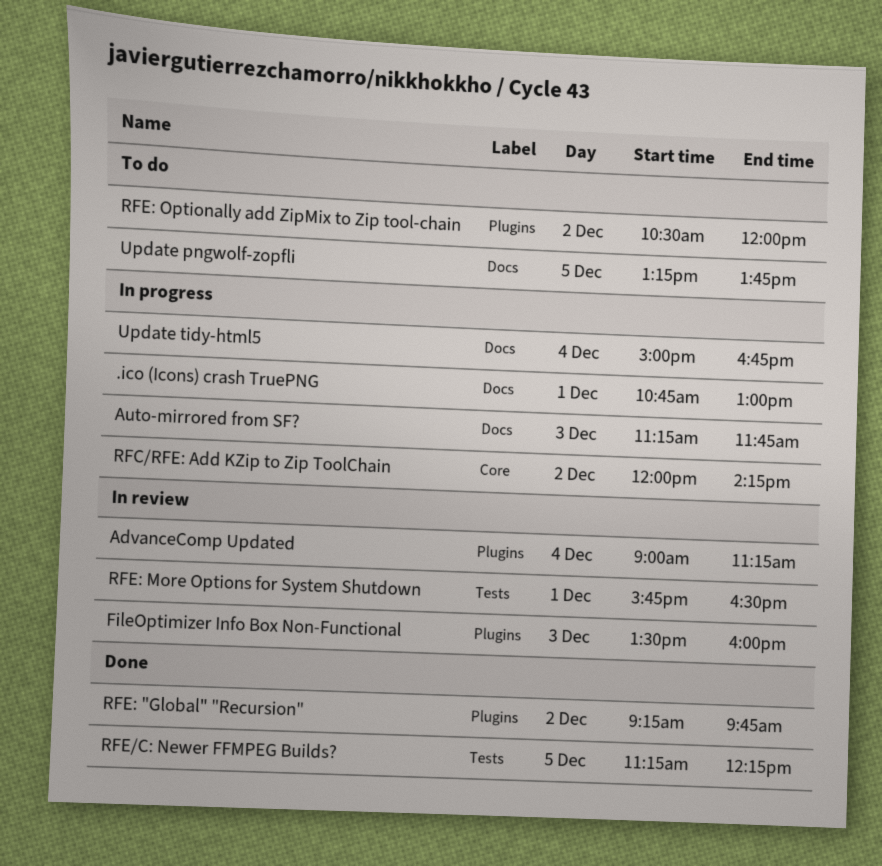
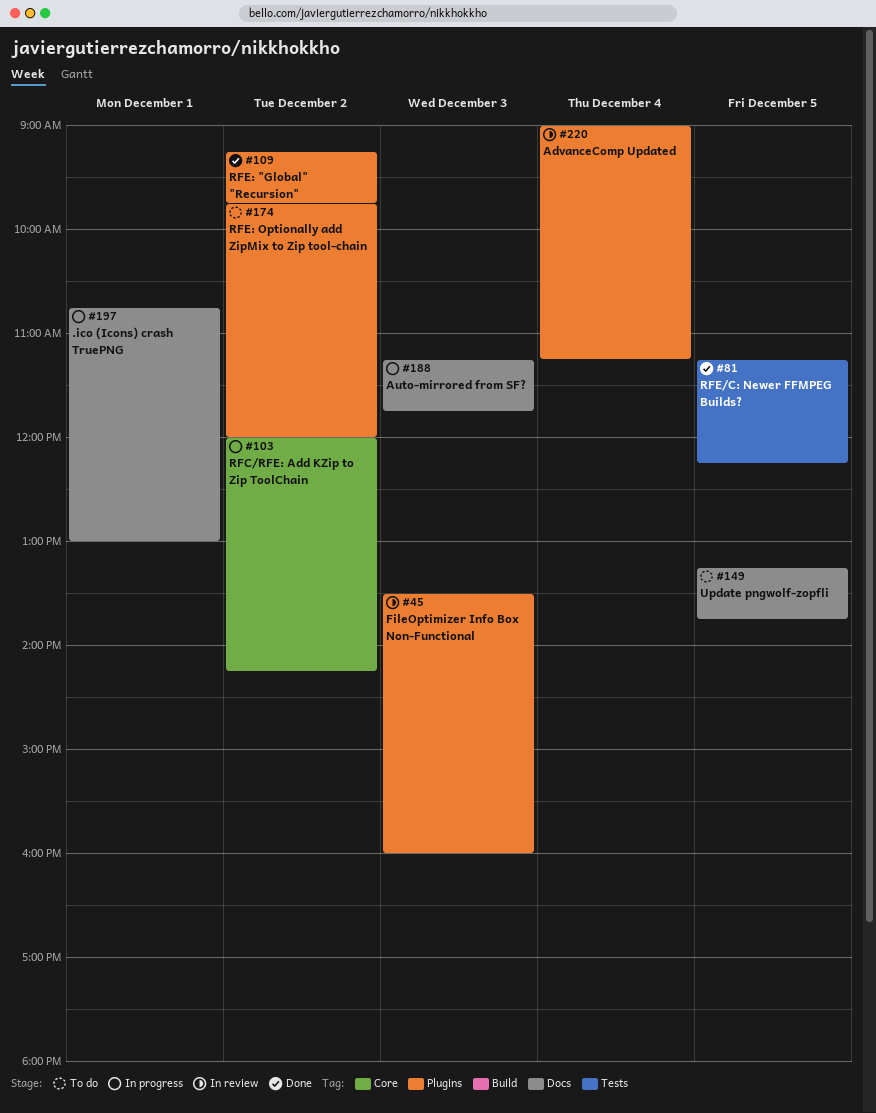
RFE: More Options for System Shutdown: present -> none
RFE: Optionally add ZipMix to Zip tool-chain, begins: 10:30 -> 09:45
Update tidy-html5: present -> none

